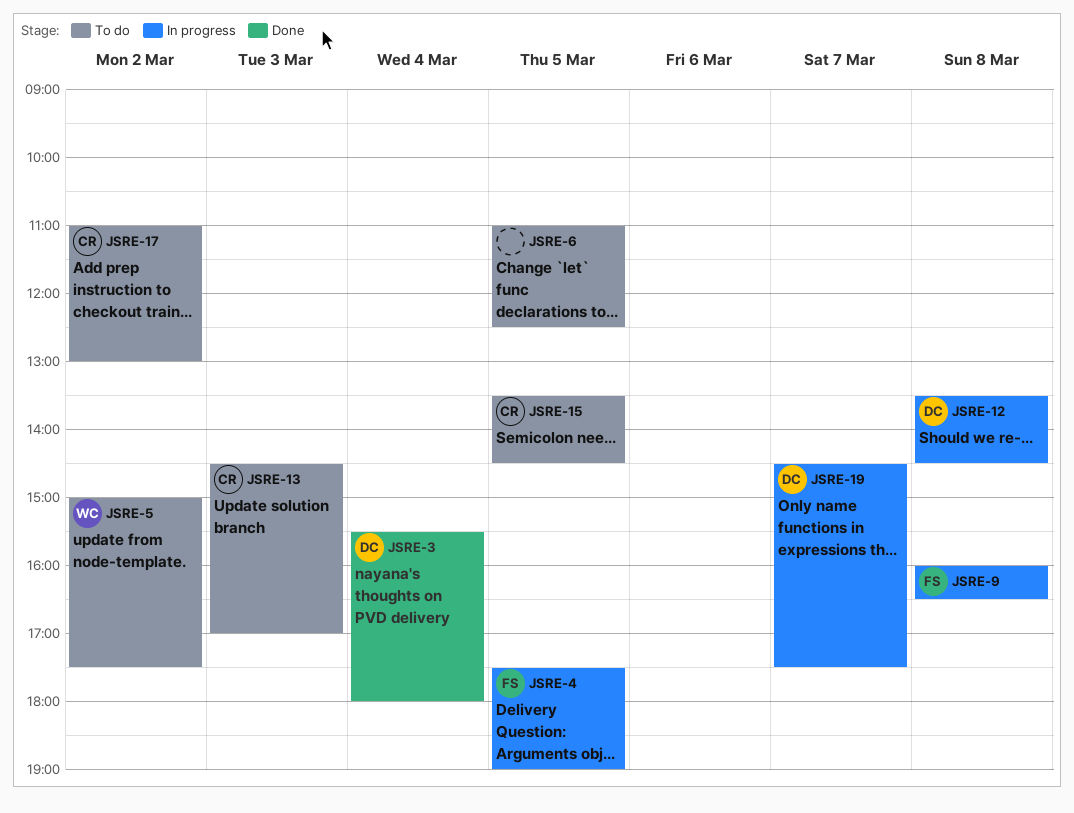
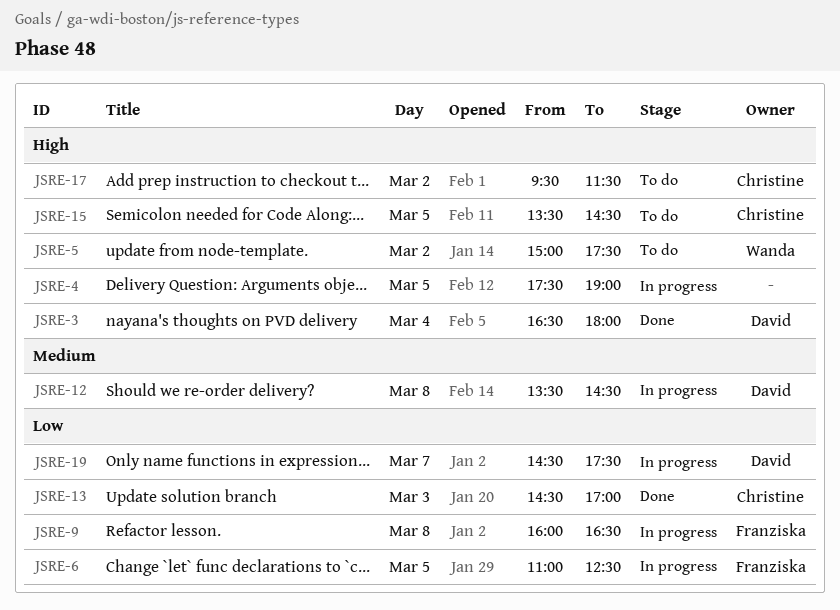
JSRE-3, begins: 15:30 -> 16:30
JSRE-4, owner: Franziska -> none
JSRE-6, status: To do -> In progress
JSRE-6, owner: none -> Franziska
JSRE-13, status: To do -> Done
JSRE-17, begins: 11:00 -> 09:30
JSRE-17, ends: 13:00 -> 11:30

